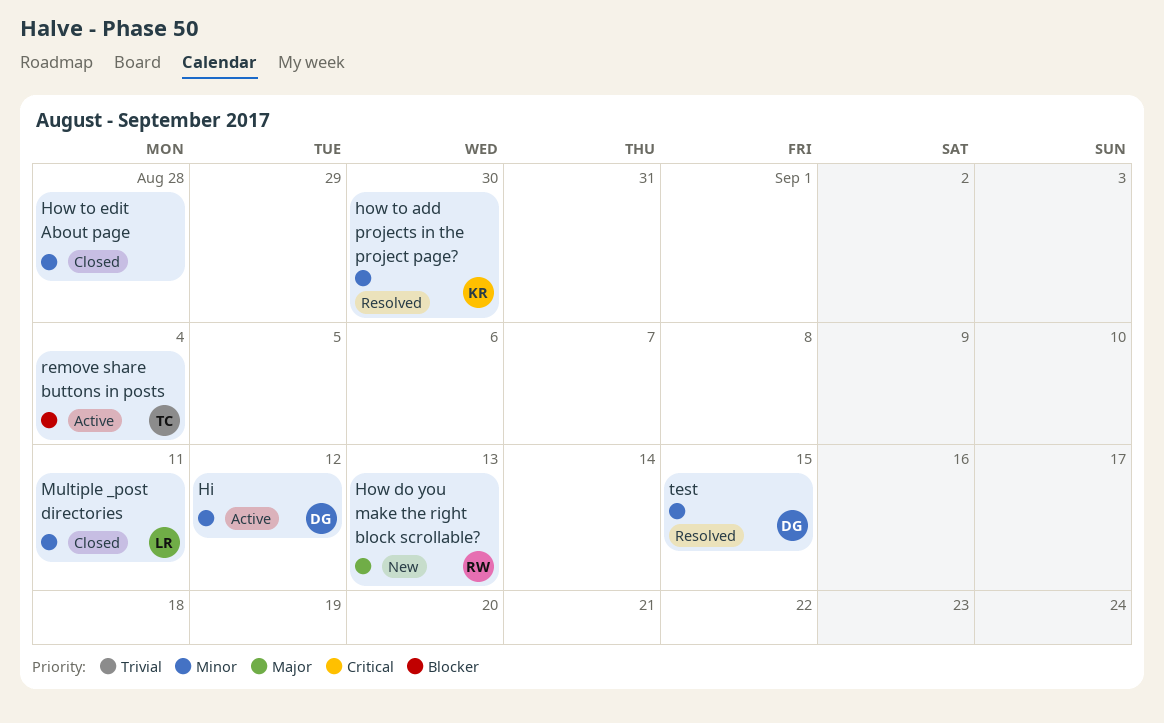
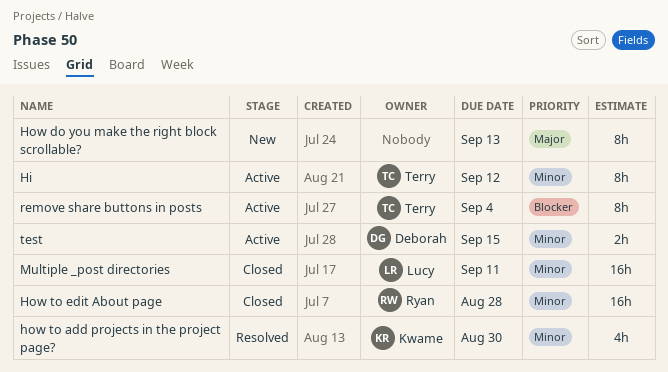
Hi, owner: Deborah -> Terry
How do you make the right block scrollable?, owner: Ryan -> none
How to edit About page, owner: none -> Ryan
test, status: Resolved -> Active

